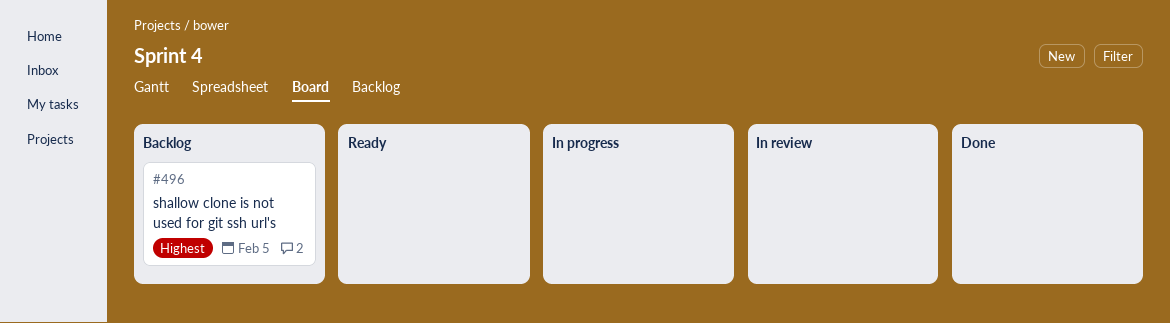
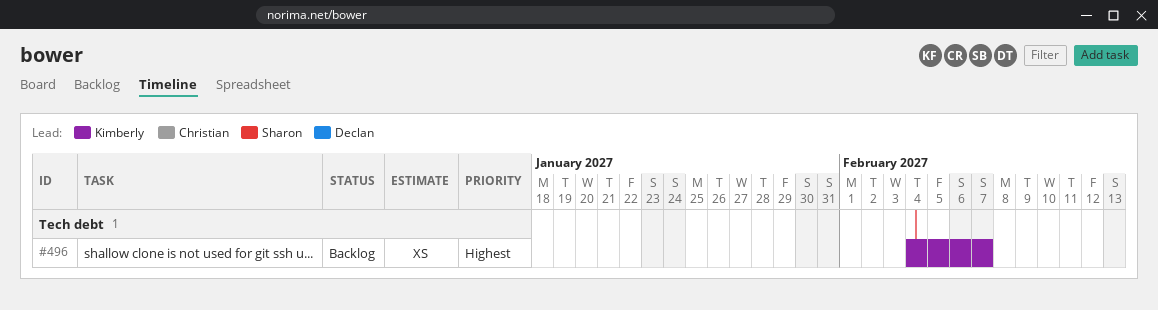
#496, due: Feb 5 -> Feb 7

